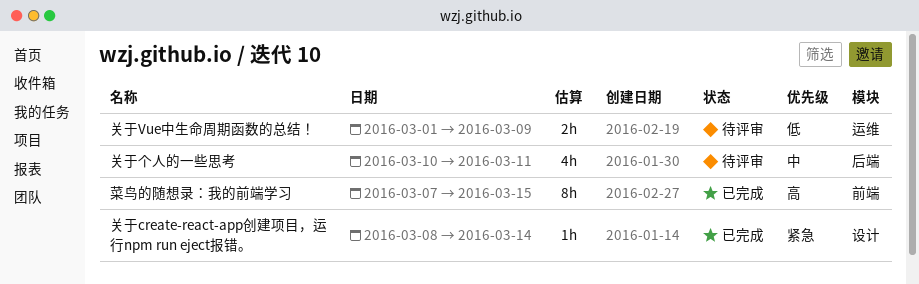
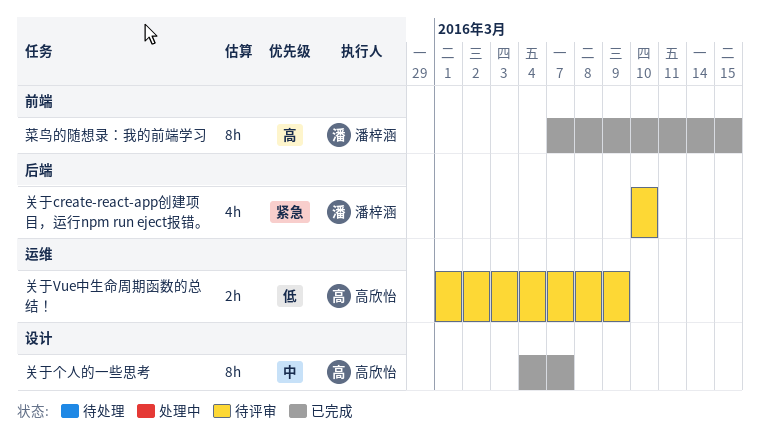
关于create-react-app创建项目，运行npm run eject报错。, status: 已完成 -> 待评审
关于create-react-app创建项目，运行npm run eject报错。, label: 设计 -> 后端
关于create-react-app创建项目，运行npm run eject报错。, estimate: 1h -> 4h
关于create-react-app创建项目，运行npm run eject报错。, start: Mar 8 -> Mar 10
关于create-react-app创建项目，运行npm run eject报错。, due: Mar 14 -> Mar 10
关于个人的一些思考, status: 待评审 -> 已完成
关于个人的一些思考, label: 后端 -> 设计
关于个人的一些思考, estimate: 4h -> 8h
关于个人的一些思考, start: Mar 10 -> Mar 4
关于个人的一些思考, due: Mar 11 -> Mar 7

